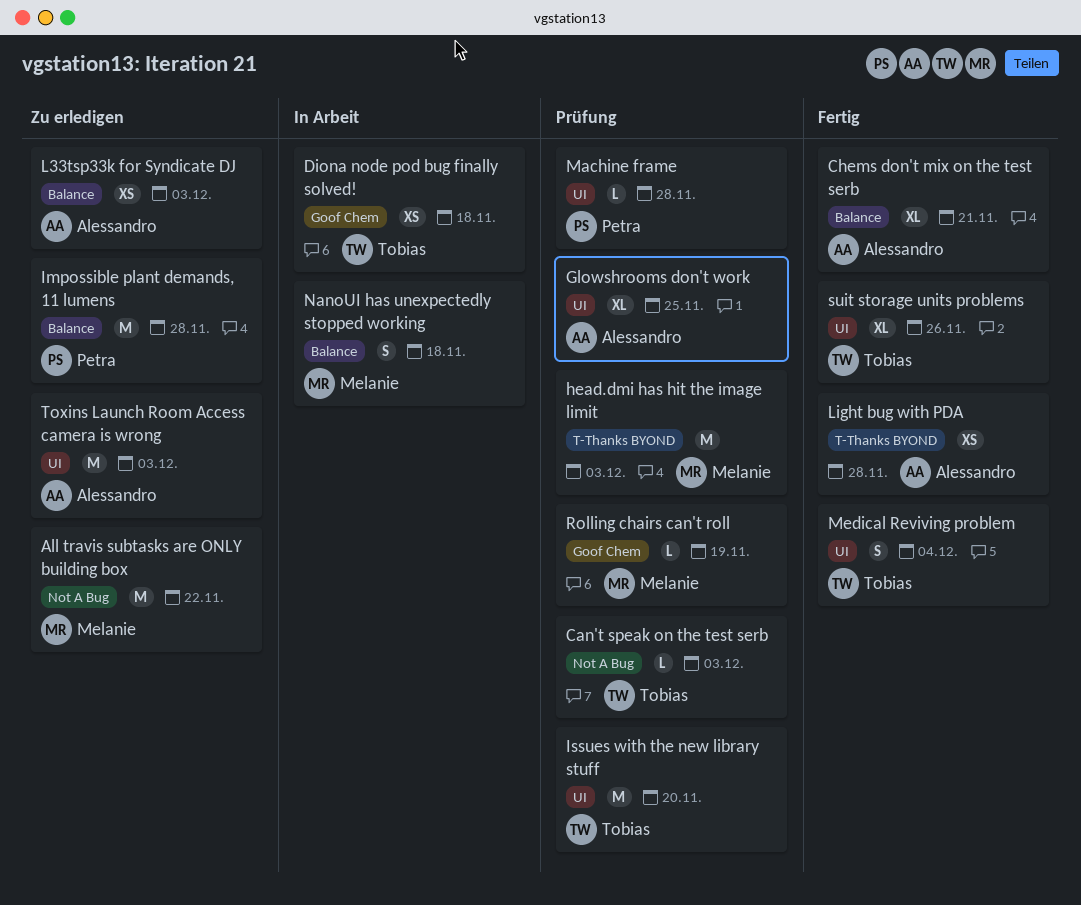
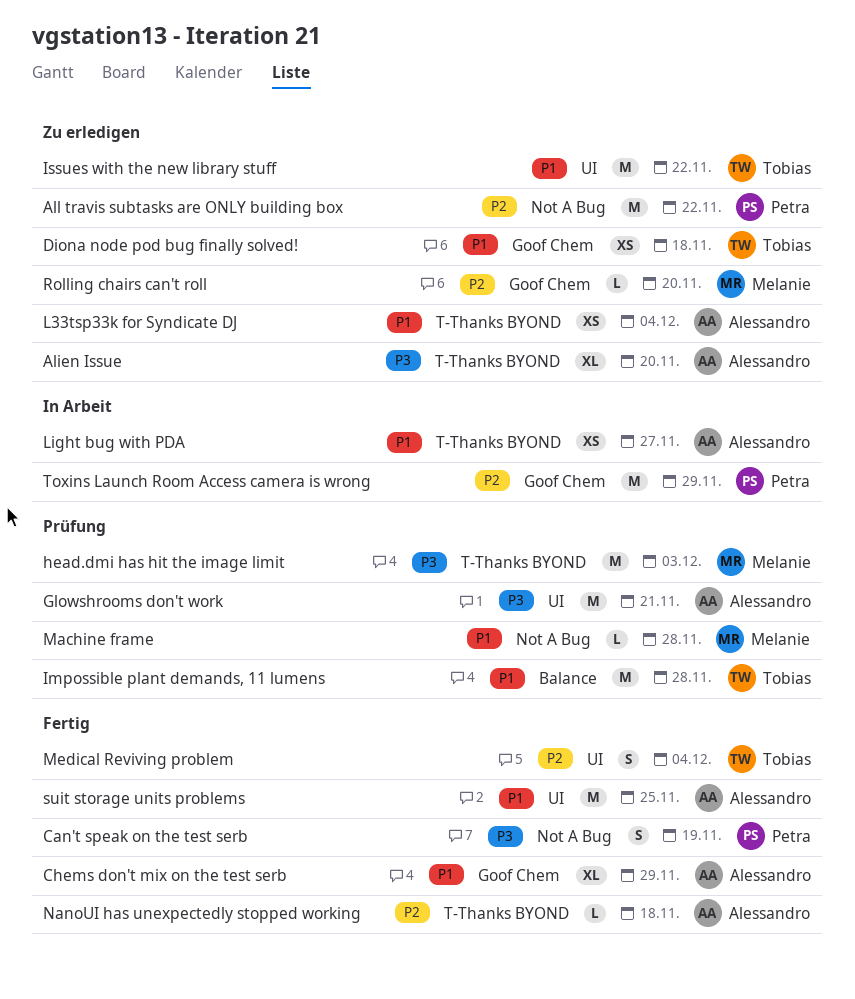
Alien Issue: none -> present
All travis subtasks are ONLY building box, owner: Melanie -> Petra
Can't speak on the test serb, status: Prüfung -> Fertig
Can't speak on the test serb, owner: Tobias -> Petra
Can't speak on the test serb, estimate: L -> S
Can't speak on the test serb, due: Dec 3 -> Nov 19
Chems don't mix on the test serb, label: Balance -> Goof Chem
Chems don't mix on the test serb, due: Nov 21 -> Nov 29
Diona node pod bug finally solved!, status: In Arbeit -> Zu erledigen
Glowshrooms don't work, estimate: XL -> M
Glowshrooms don't work, due: Nov 25 -> Nov 21
Impossible plant demands, 11 lumens, status: Zu erledigen -> Prüfung
Impossible plant demands, 11 lumens, owner: Petra -> Tobias
Issues with the new library stuff, status: Prüfung -> Zu erledigen
Issues with the new library stuff, due: Nov 20 -> Nov 22
L33tsp33k for Syndicate DJ, label: Balance -> T-Thanks BYOND
L33tsp33k for Syndicate DJ, due: Dec 3 -> Dec 4
Light bug with PDA, status: Fertig -> In Arbeit
Light bug with PDA, due: Nov 28 -> Nov 27
Machine frame, owner: Petra -> Melanie
Machine frame, label: UI -> Not A Bug
NanoUI has unexpectedly stopped working, status: In Arbeit -> Fertig
NanoUI has unexpectedly stopped working, owner: Melanie -> Alessandro
NanoUI has unexpectedly stopped working, label: Balance -> T-Thanks BYOND
NanoUI has unexpectedly stopped working, estimate: S -> L
Rolling chairs can't roll, status: Prüfung -> Zu erledigen
Rolling chairs can't roll, due: Nov 19 -> Nov 20
suit storage units problems, owner: Tobias -> Alessandro
suit storage units problems, estimate: XL -> M
suit storage units problems, due: Nov 26 -> Nov 25
Toxins Launch Room Access camera is wrong, status: Zu erledigen -> In Arbeit
Toxins Launch Room Access camera is wrong, owner: Alessandro -> Petra
Toxins Launch Room Access camera is wrong, label: UI -> Goof Chem
Toxins Launch Room Access camera is wrong, due: Dec 3 -> Nov 29

